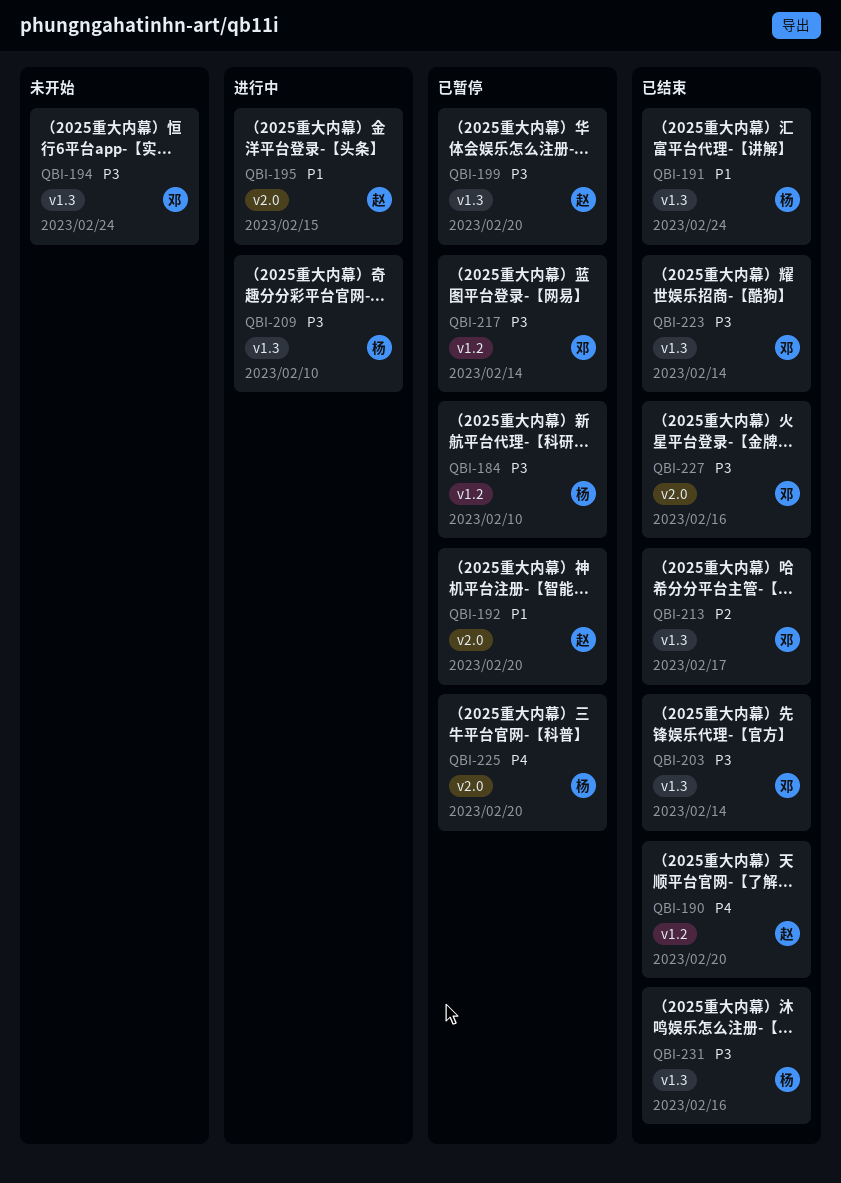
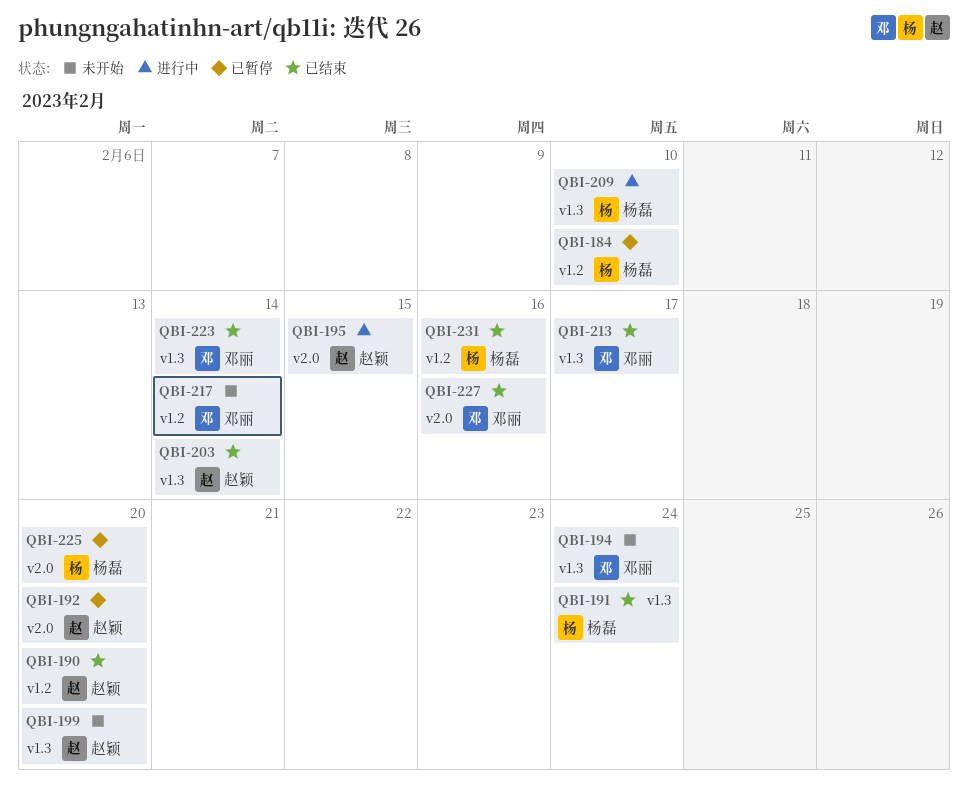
QBI-199, status: 已暂停 -> 未开始
QBI-203, owner: 邓丽 -> 赵颖
QBI-217, status: 已暂停 -> 未开始
QBI-231, label: v1.3 -> v1.2

